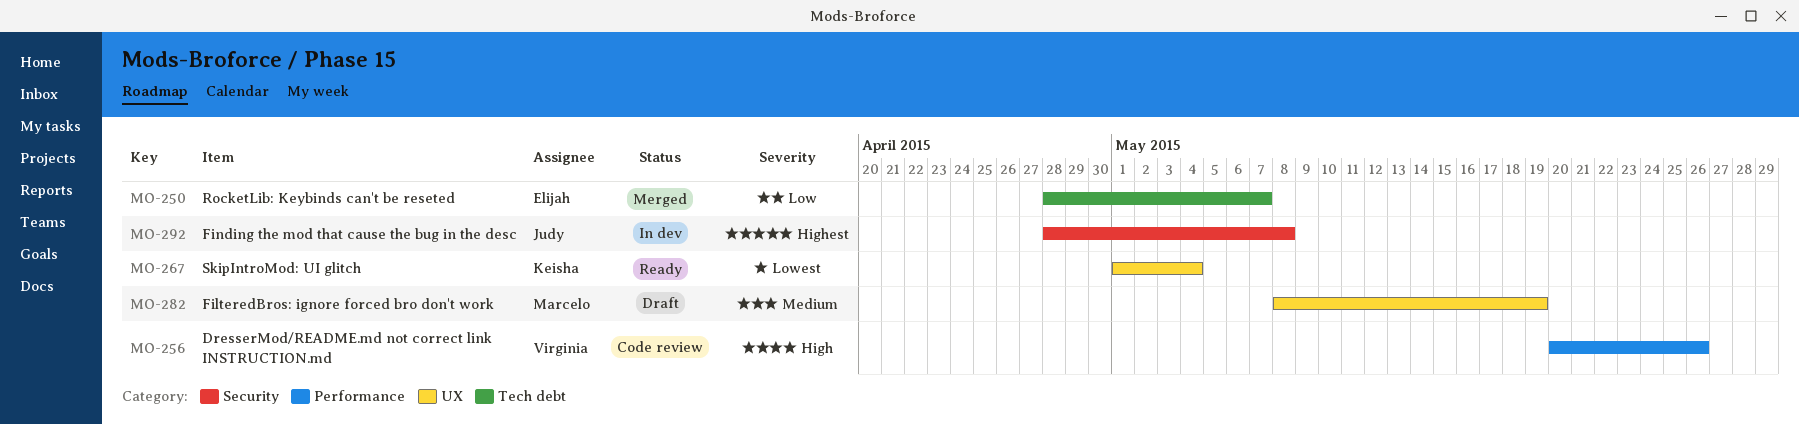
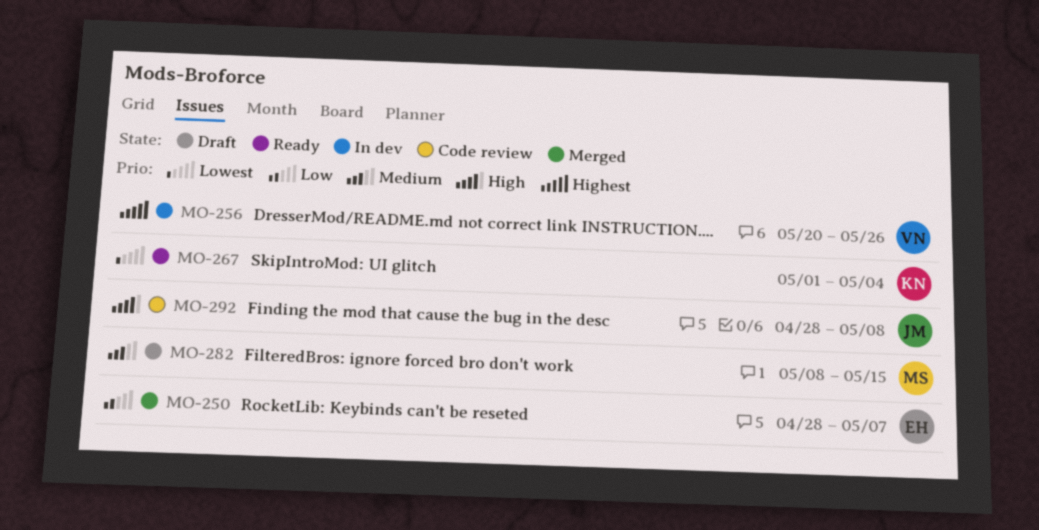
MO-256, status: Code review -> In dev
MO-256, priority: High -> Highest
MO-282, due: May 19 -> May 15
MO-292, status: In dev -> Code review
MO-292, priority: Highest -> High

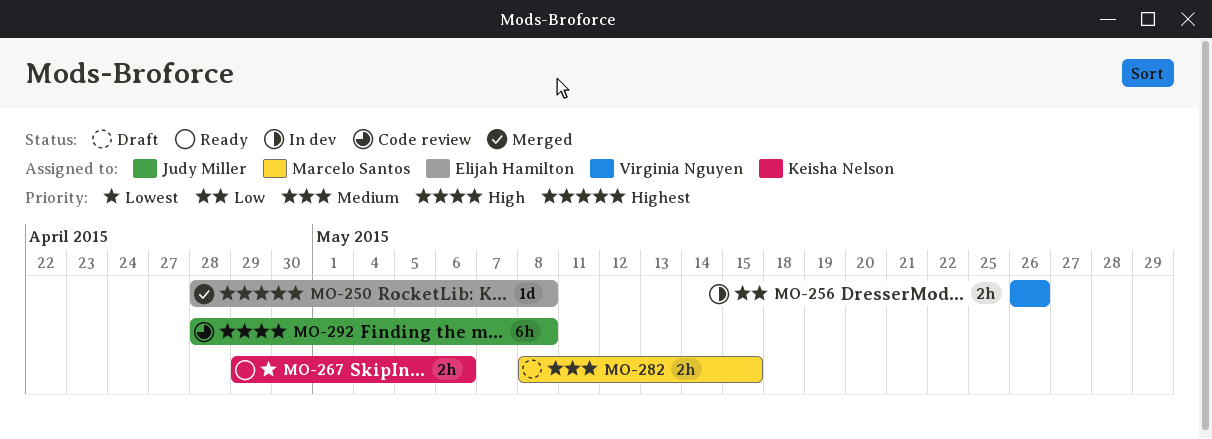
MO-250, priority: Low -> Highest
MO-250, due: May 7 -> May 8
MO-256, priority: Highest -> Low
MO-256, start: May 20 -> May 26
MO-267, start: May 1 -> Apr 29
MO-267, due: May 4 -> May 6

